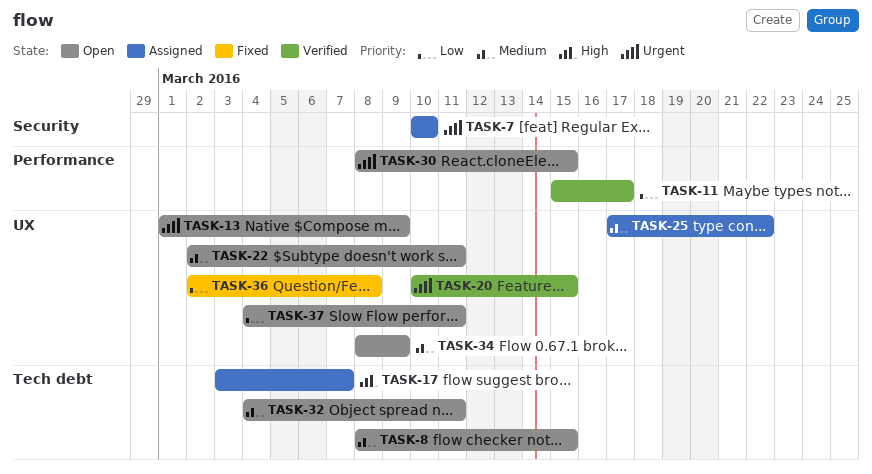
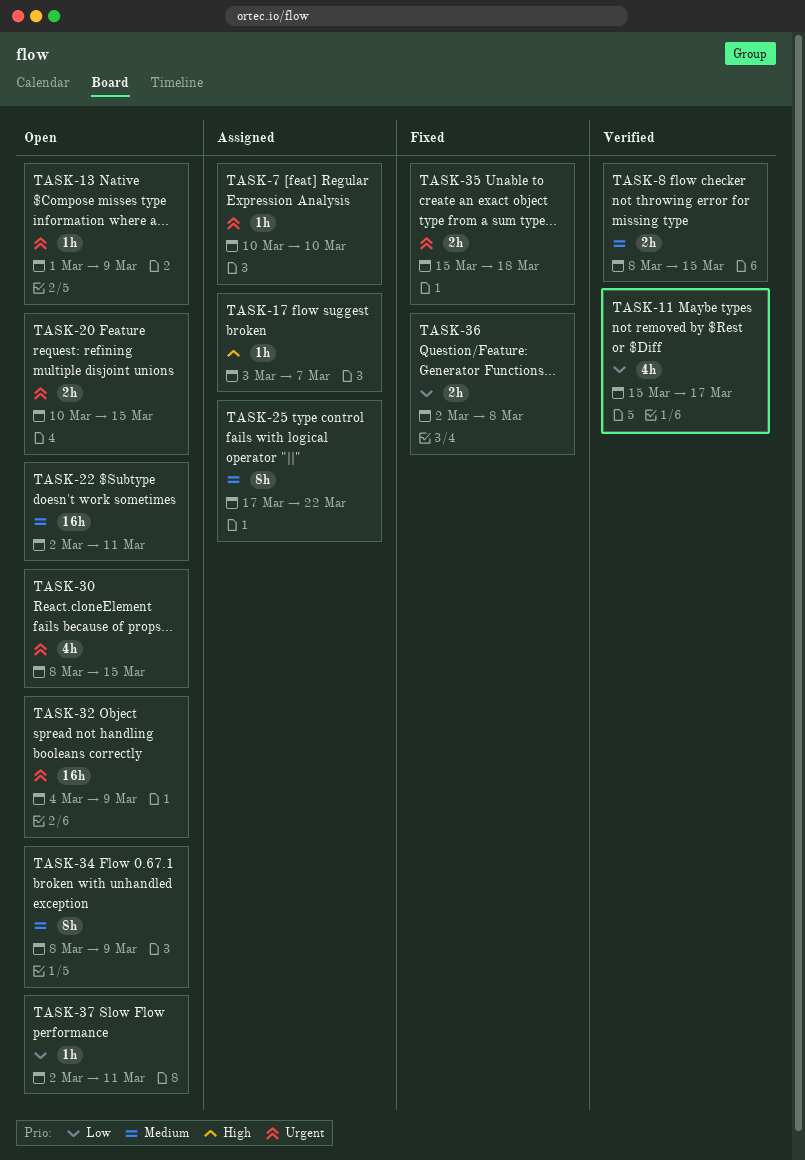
TASK-8, status: Open -> Verified
TASK-20, status: Verified -> Open
TASK-32, priority: Medium -> Urgent
TASK-32, due: Mar 11 -> Mar 9
TASK-35: none -> present
TASK-37, start: Mar 4 -> Mar 2

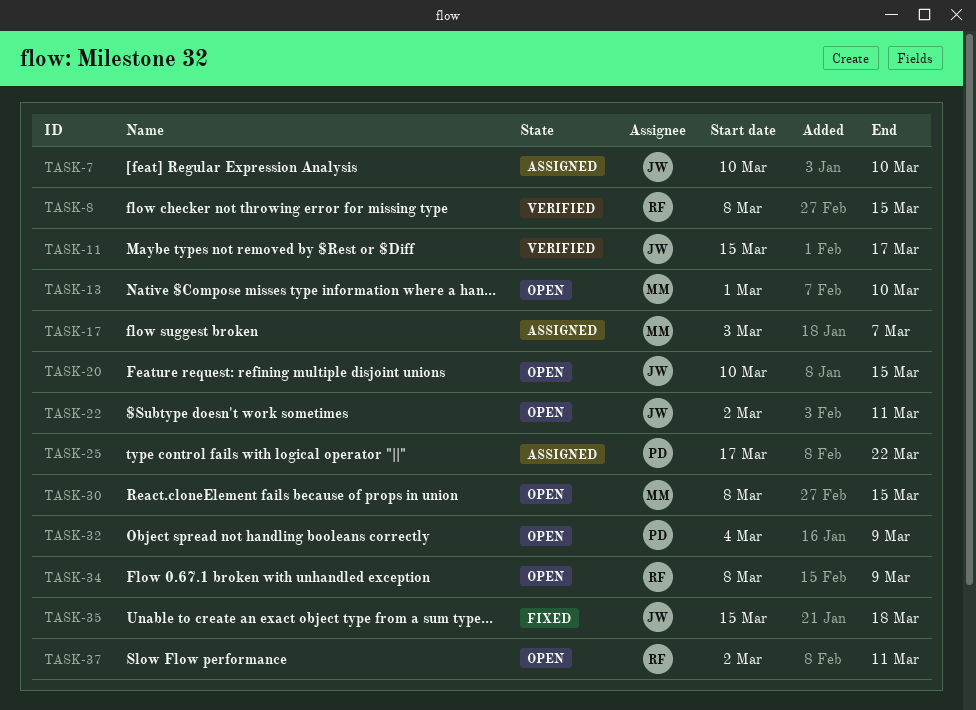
TASK-13, due: Mar 9 -> Mar 10
TASK-36: present -> none

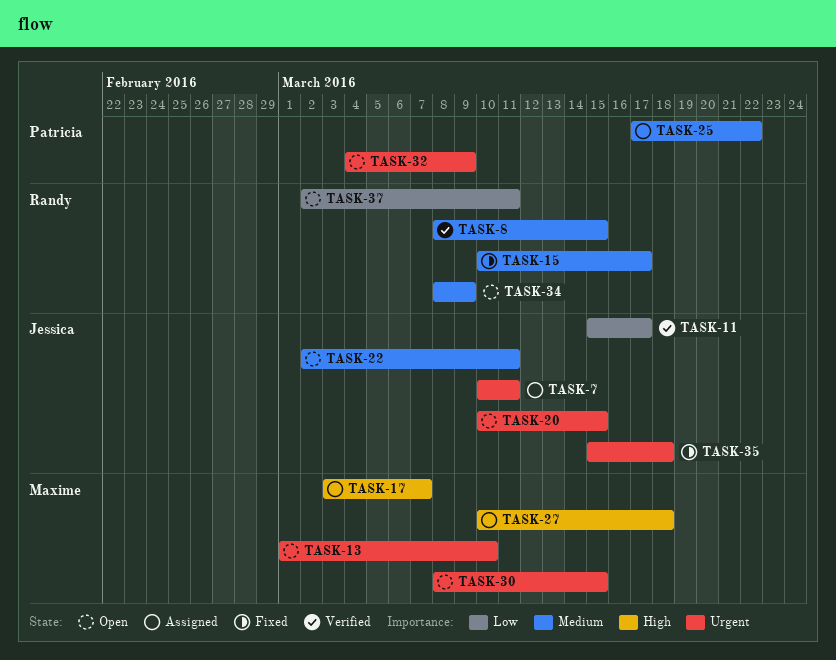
TASK-7, due: Mar 10 -> Mar 11
TASK-15: none -> present
TASK-27: none -> present

